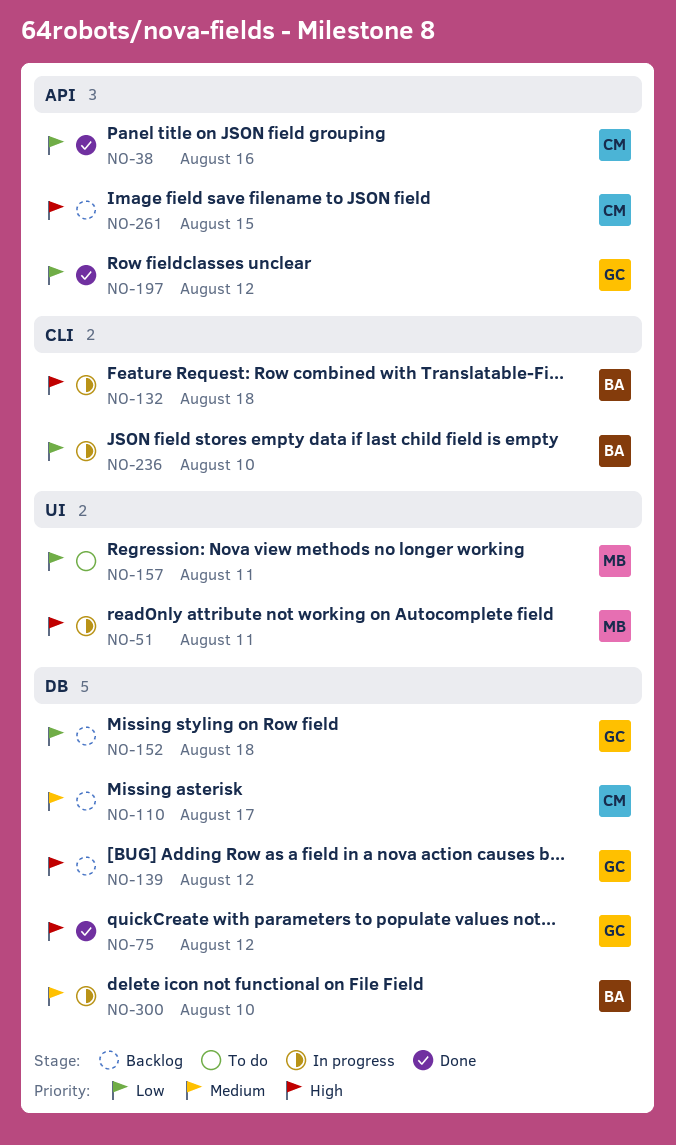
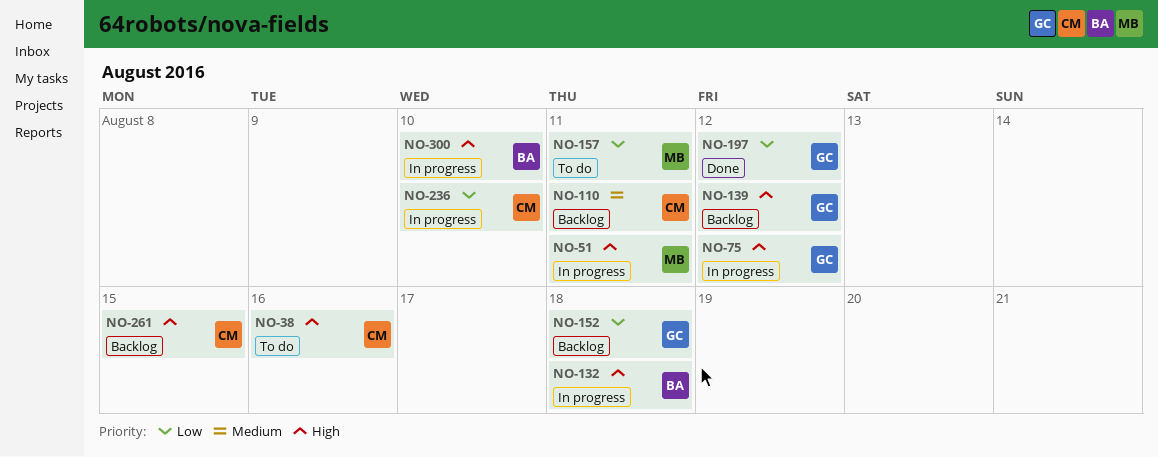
NO-38, status: Done -> To do
NO-38, priority: Low -> High
NO-75, status: Done -> In progress
NO-110, due: Aug 17 -> Aug 11
NO-236, owner: BA -> CM
NO-300, priority: Medium -> High

